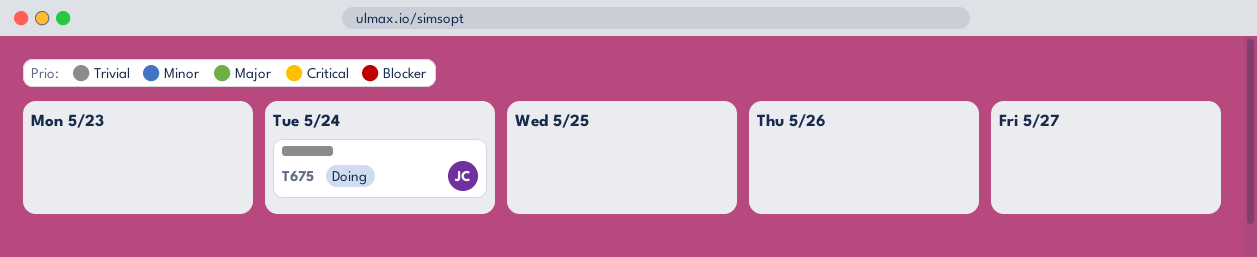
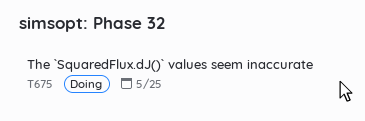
T675, due: May 24 -> May 25

